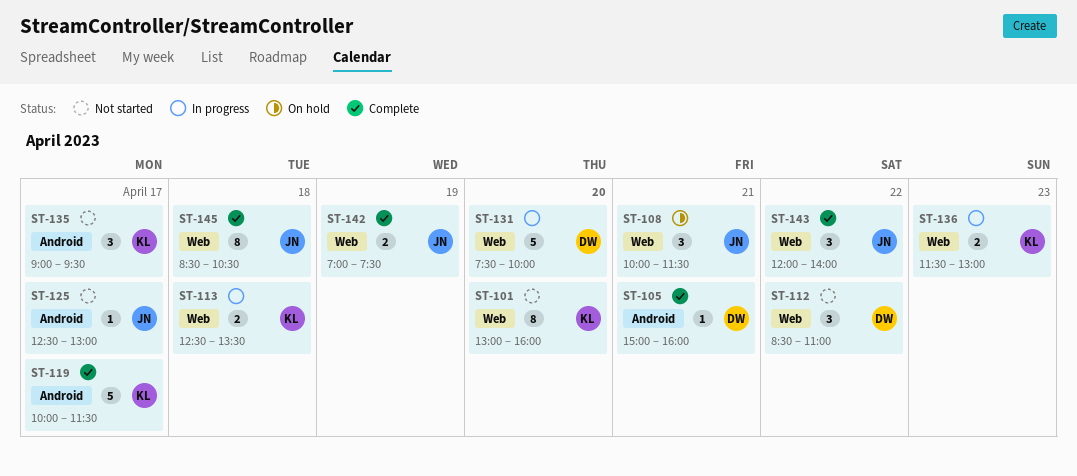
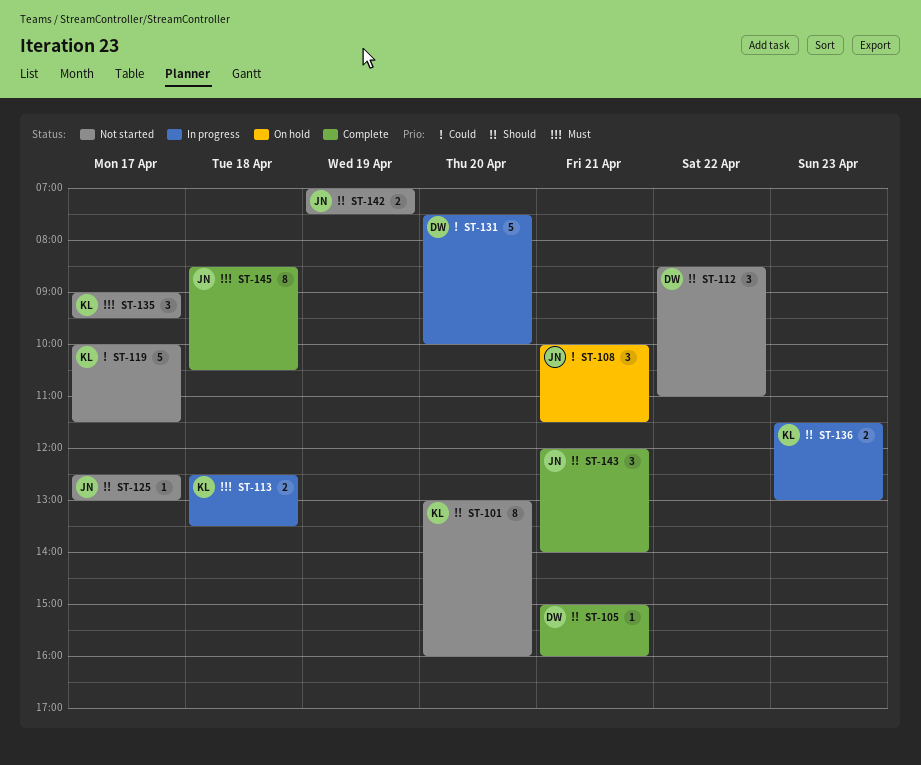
ST-119, status: Complete -> Not started
ST-142, status: Complete -> Not started
ST-143, day: Apr 22 -> Apr 21

